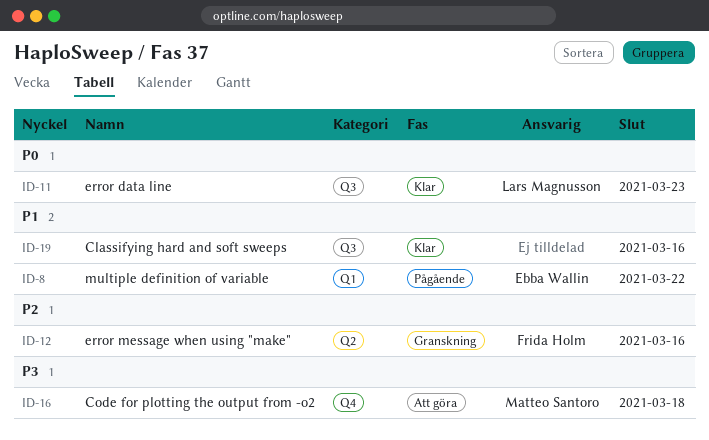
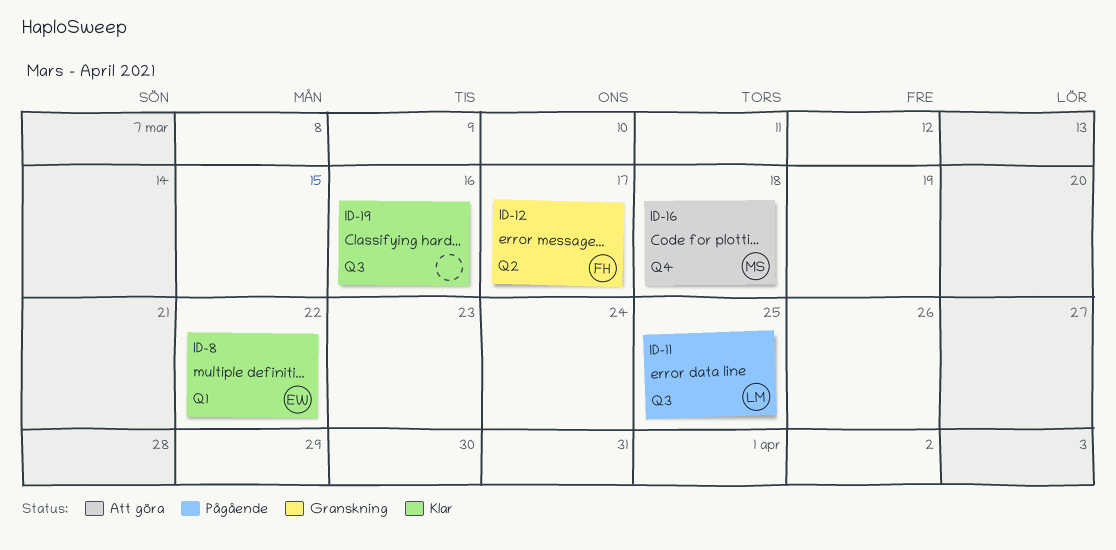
ID-8, status: Pågående -> Klar
ID-11, status: Klar -> Pågående
ID-11, due: Mar 23 -> Mar 25
ID-12, due: Mar 16 -> Mar 17

